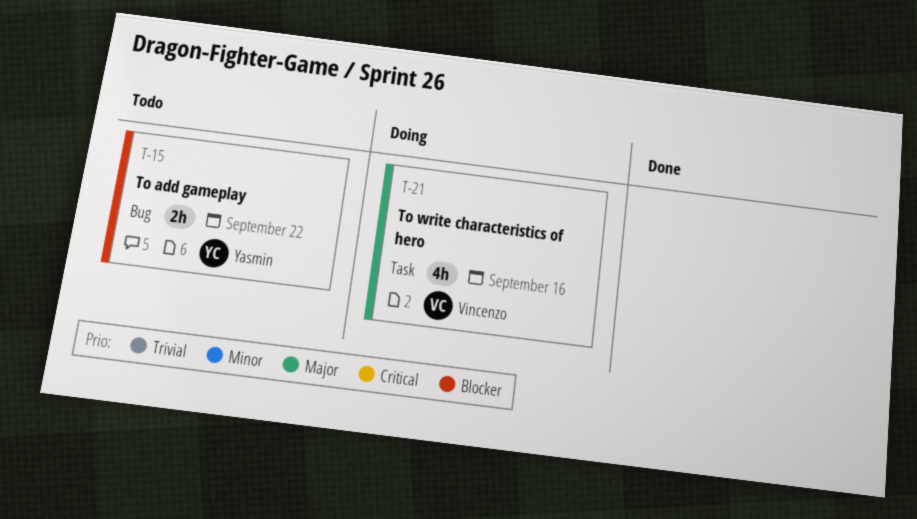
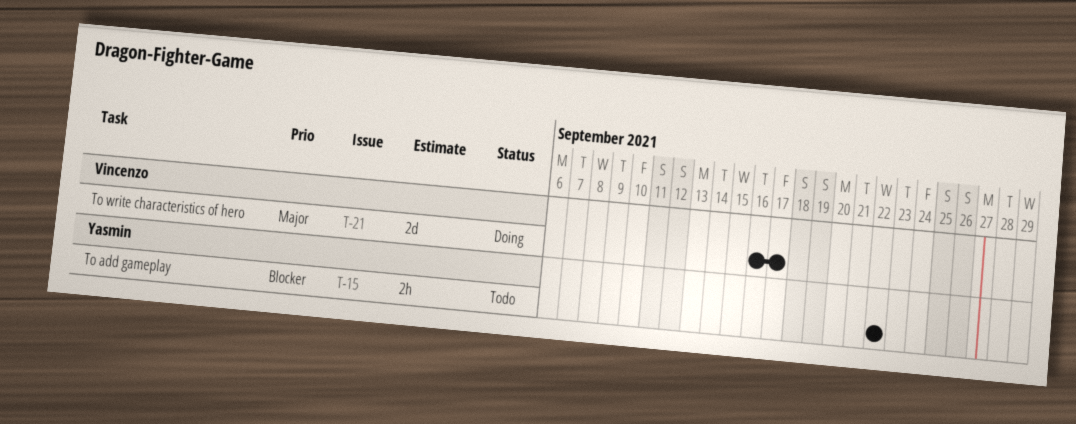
T-21, estimate: 4h -> 2d
T-21, due: Sep 16 -> Sep 17

